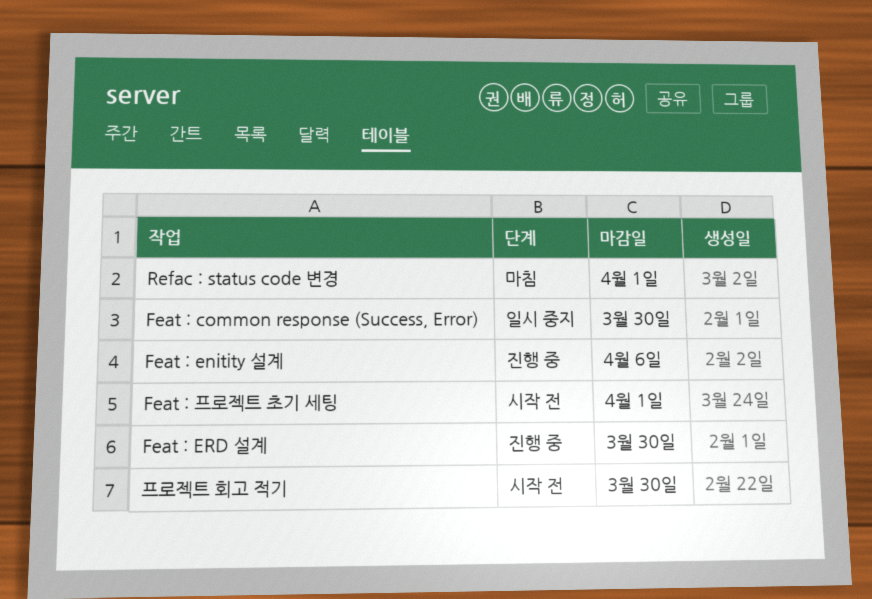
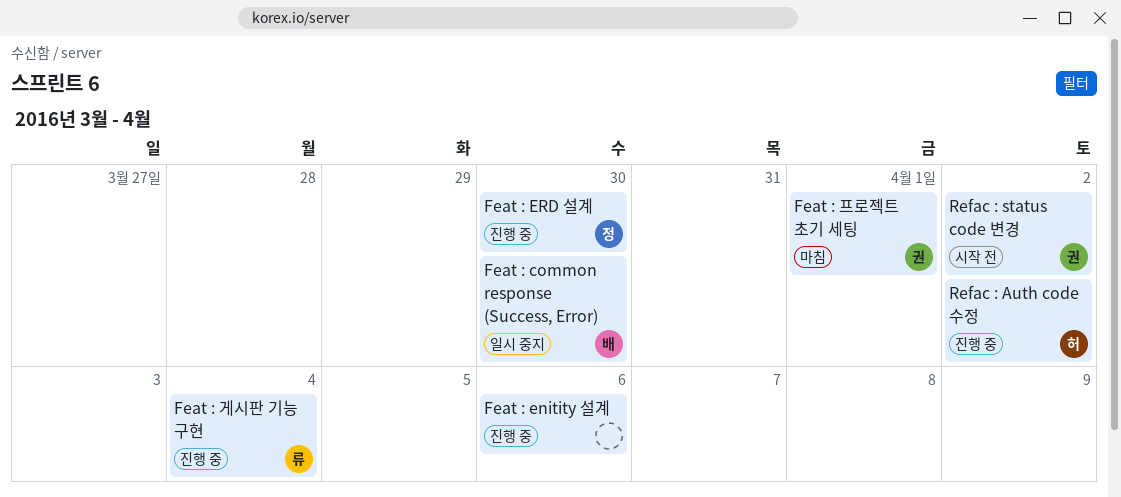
Feat : 게시판 기능 구현: none -> present
Feat : 프로젝트 초기 세팅, status: 시작 전 -> 마침
Refac : Auth code 수정: none -> present
Refac : status code 변경, status: 마침 -> 시작 전
Refac : status code 변경, due: Apr 1 -> Apr 2
프로젝트 회고 적기: present -> none

